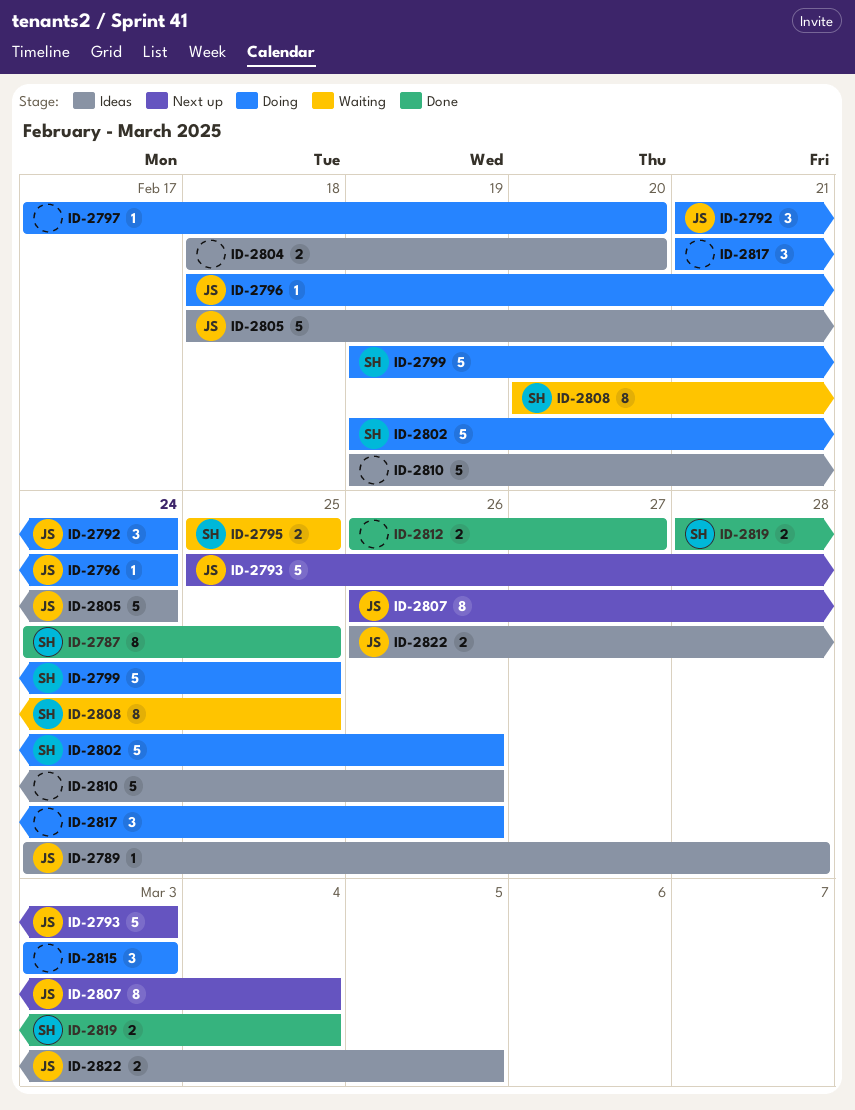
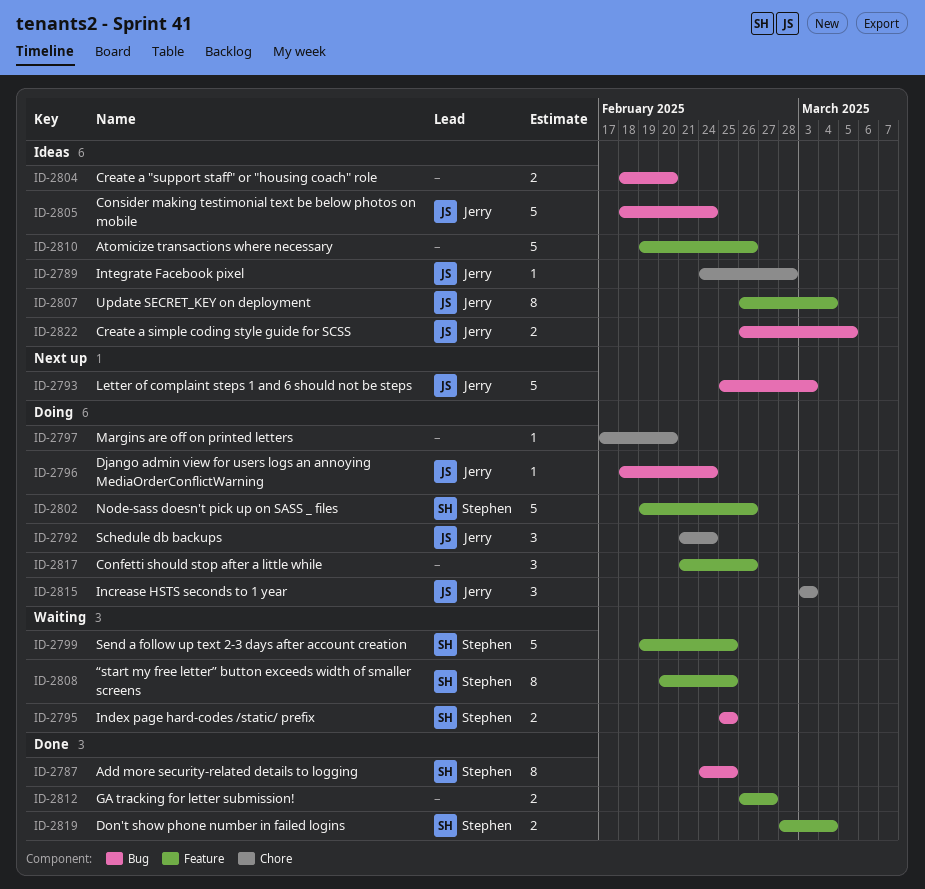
ID-2799, status: Doing -> Waiting
ID-2807, status: Next up -> Ideas
ID-2815, owner: none -> Jerry

